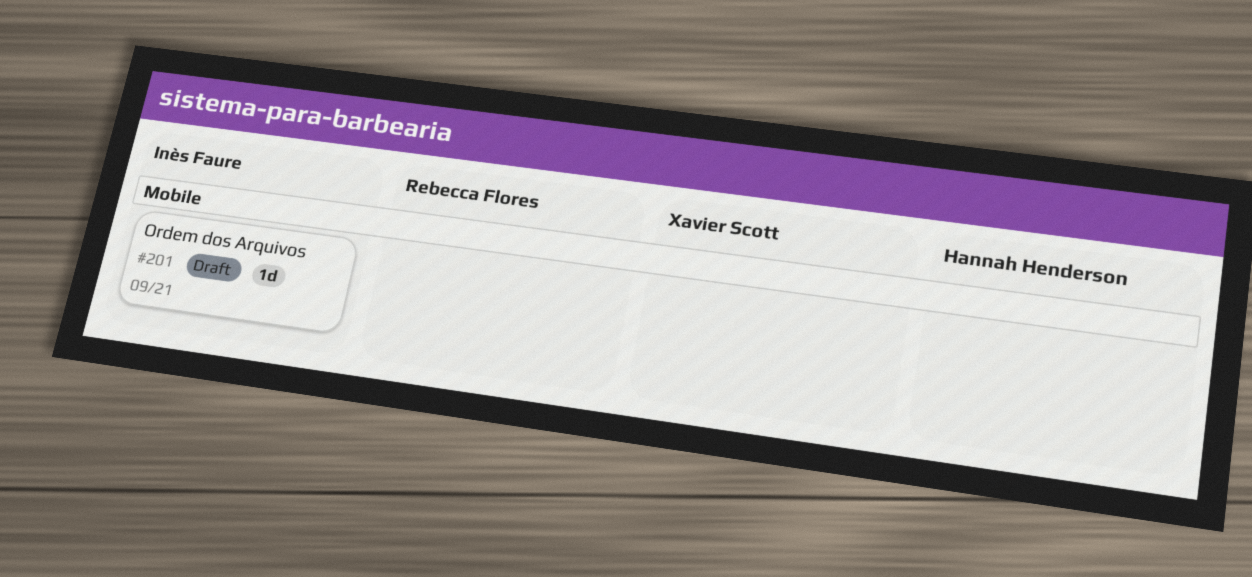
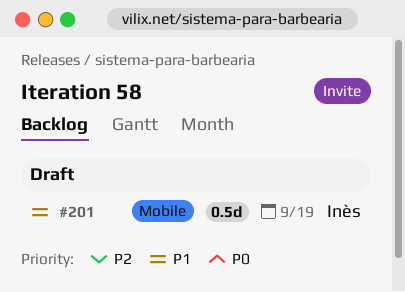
#201, estimate: 1d -> 0.5d
#201, due: Sep 21 -> Sep 19

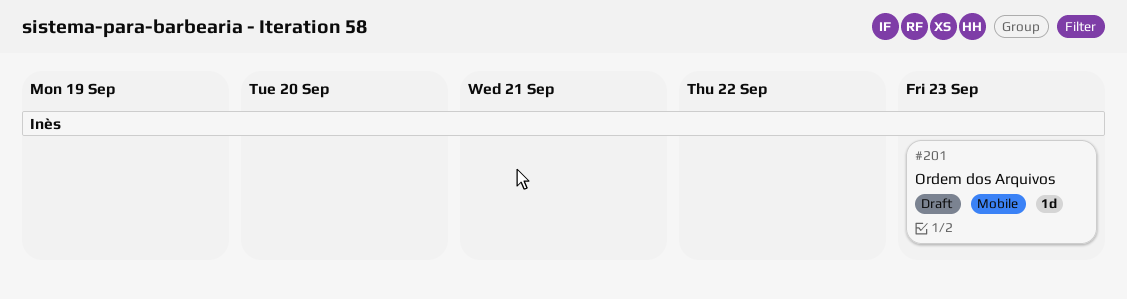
#201, estimate: 0.5d -> 1d
#201, due: Sep 19 -> Sep 23

